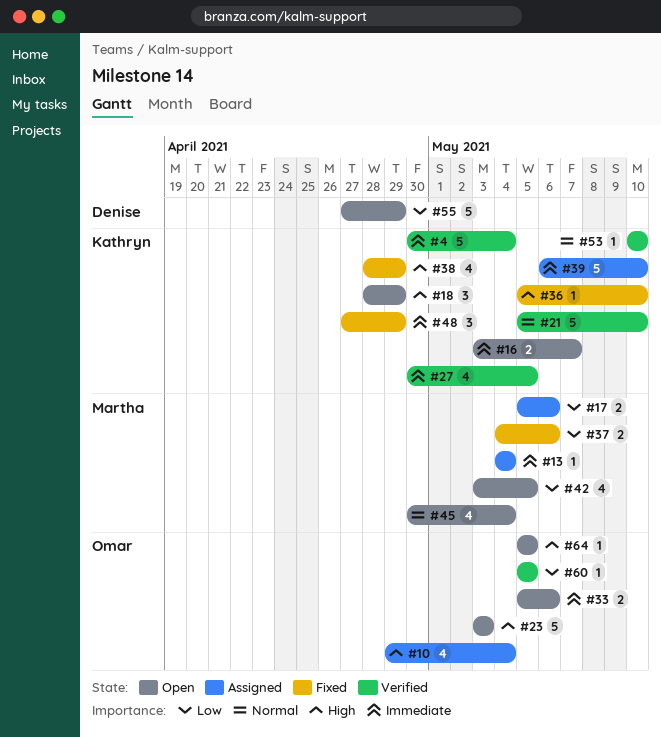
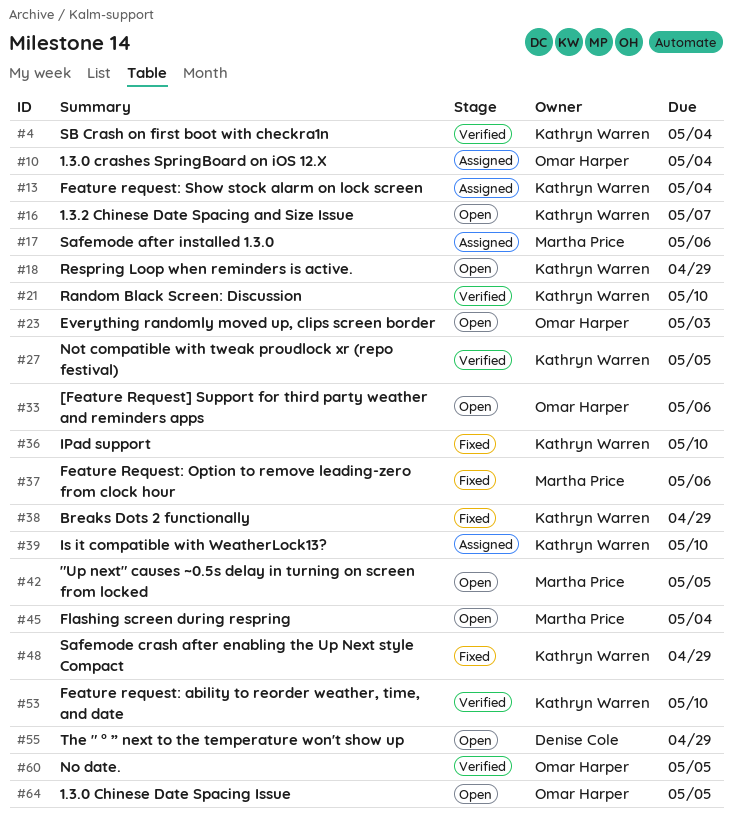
#13, owner: Martha Price -> Kathryn Warren

